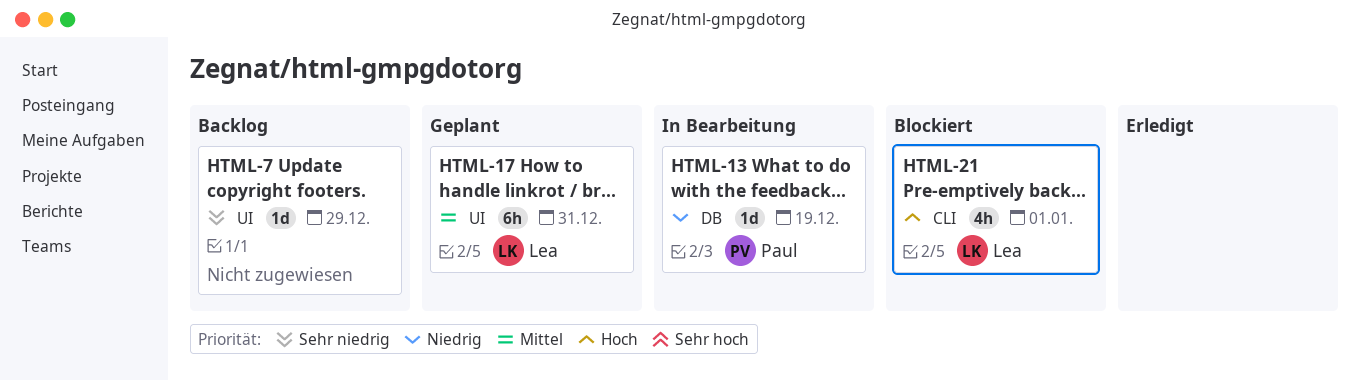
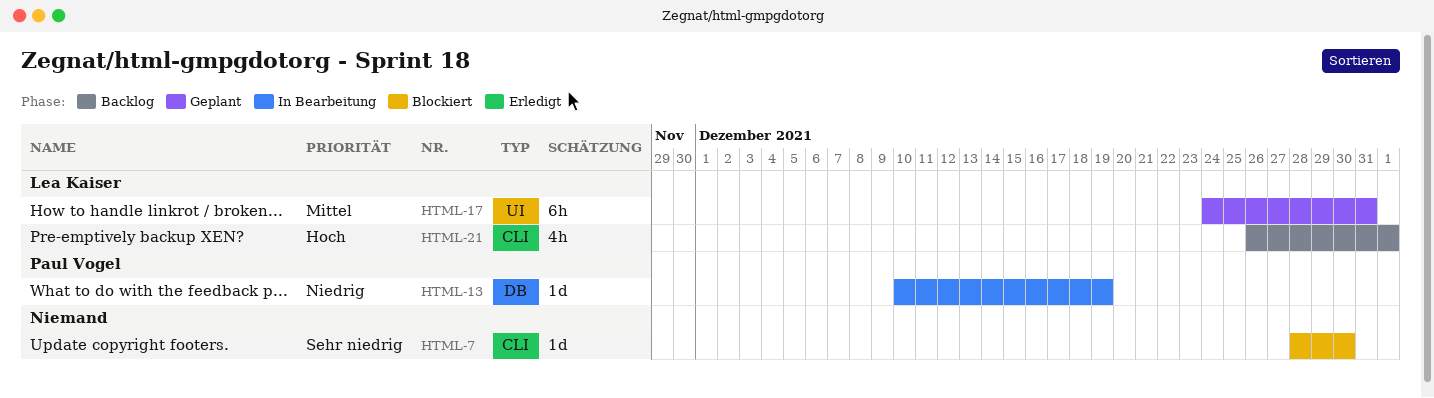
HTML-7, status: Backlog -> Blockiert
HTML-7, label: UI -> CLI
HTML-7, due: Dec 29 -> Dec 30
HTML-21, status: Blockiert -> Backlog

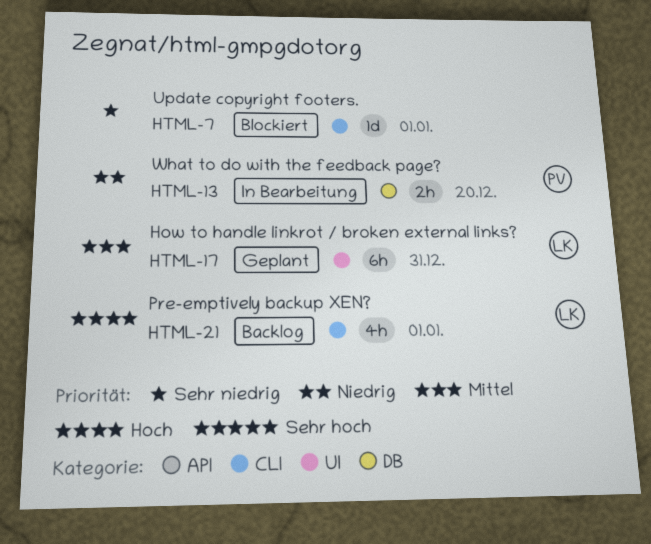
HTML-7, due: Dec 30 -> Jan 1
HTML-13, estimate: 1d -> 2h
HTML-13, due: Dec 19 -> Dec 20

